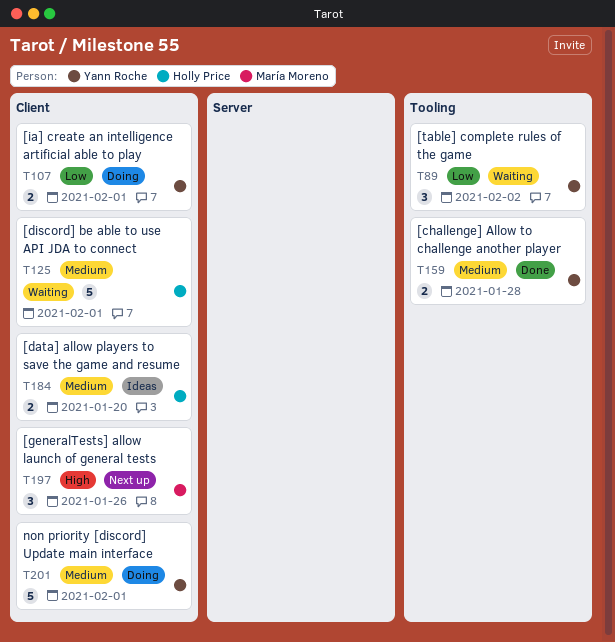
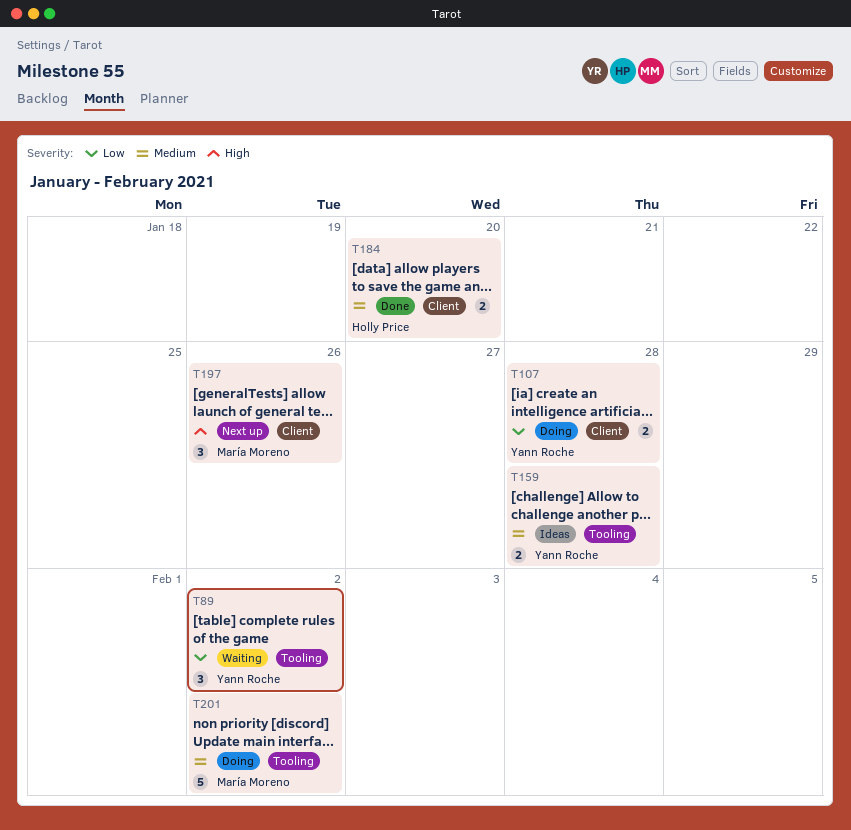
T107, due: Feb 1 -> Jan 28
T125: present -> none
T159, status: Done -> Ideas
T184, status: Ideas -> Done
T201, owner: Yann Roche -> María Moreno
T201, label: Client -> Tooling
T201, due: Feb 1 -> Feb 2

